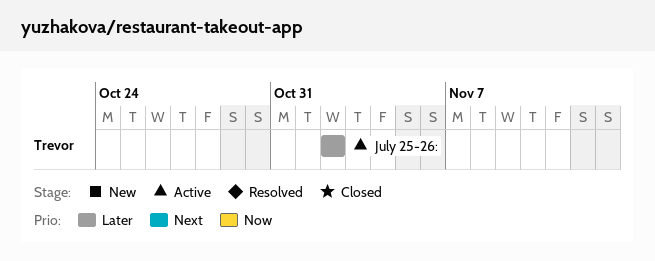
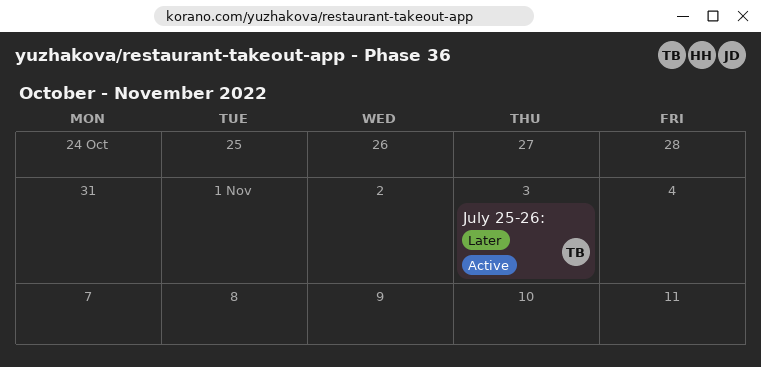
July 25-26:, due: Nov 2 -> Nov 3

